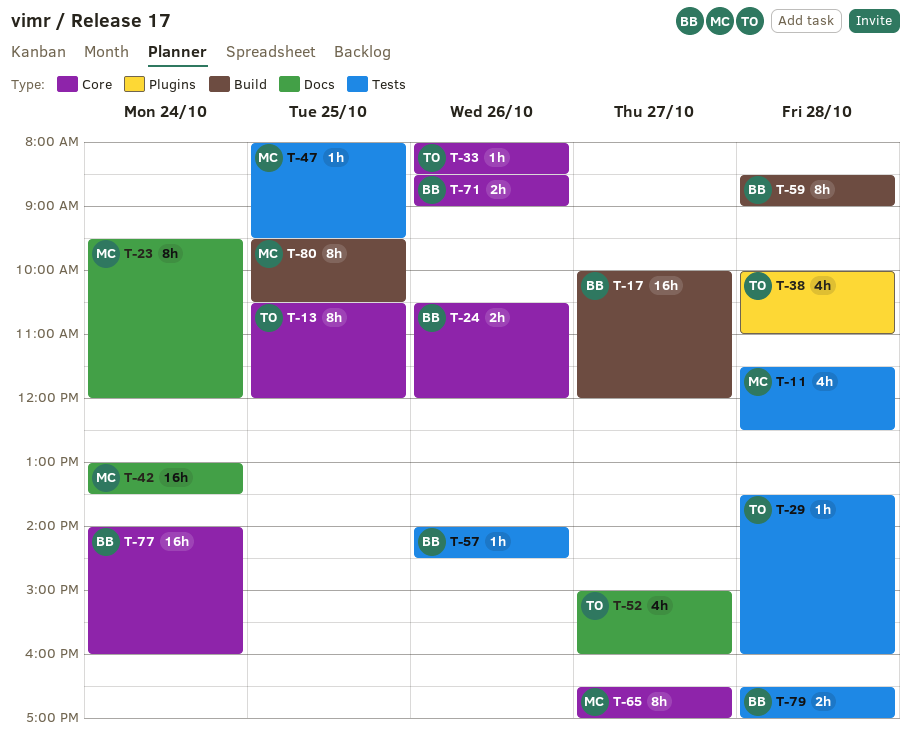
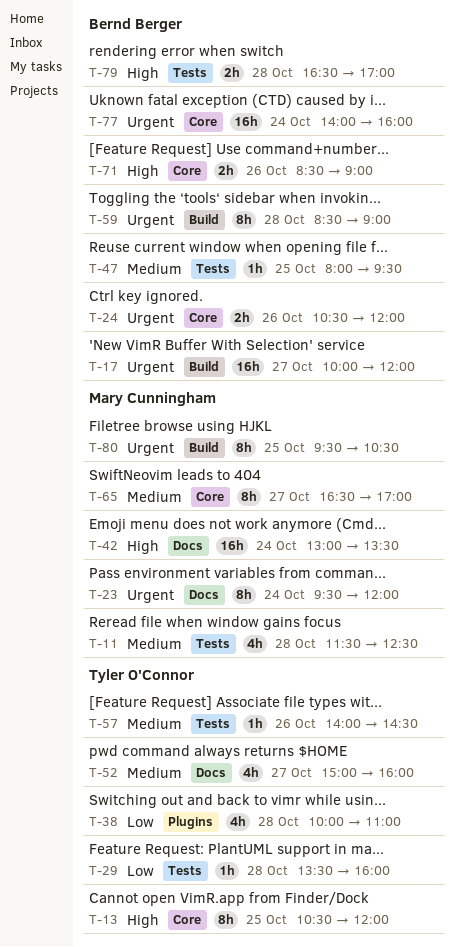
T-33: present -> none
T-47, owner: Mary Cunningham -> Bernd Berger
T-57, owner: Bernd Berger -> Tyler O'Connor

